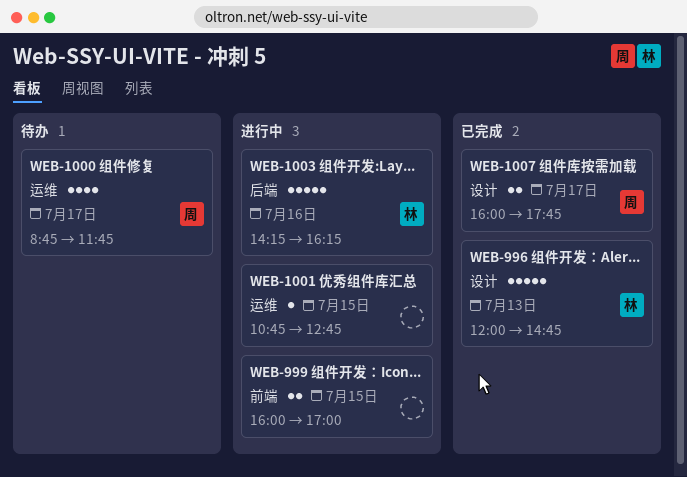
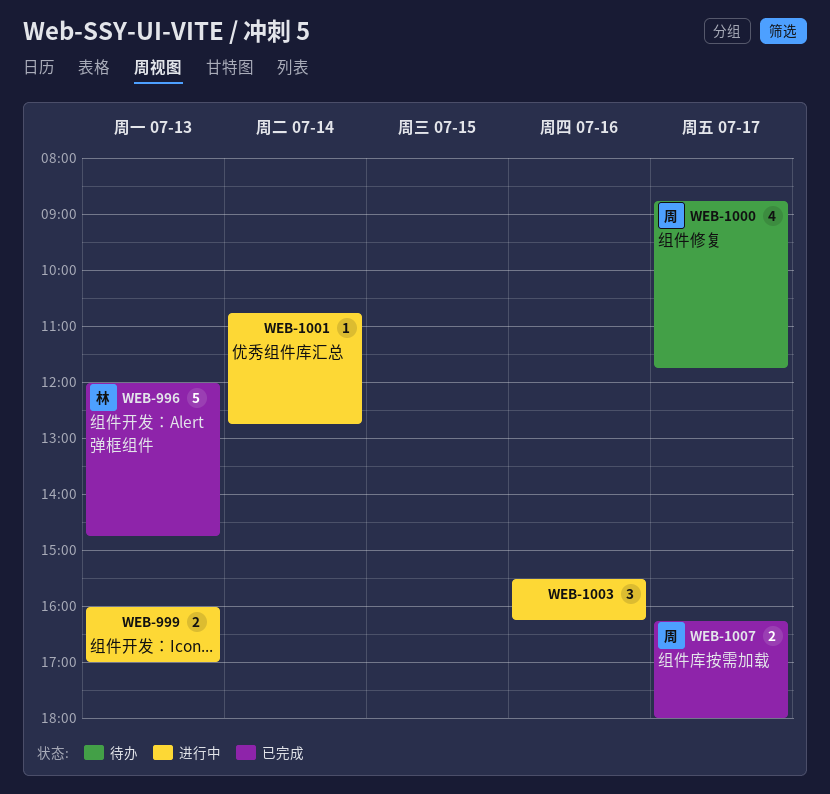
WEB-999, day: Jul 15 -> Jul 13
WEB-1001, day: Jul 15 -> Jul 14
WEB-1003, owner: 林 -> none
WEB-1003, estimate: 5 -> 3
WEB-1003, begins: 14:15 -> 15:30
WEB-1007, begins: 16:00 -> 16:15
WEB-1007, ends: 17:45 -> 18:00

